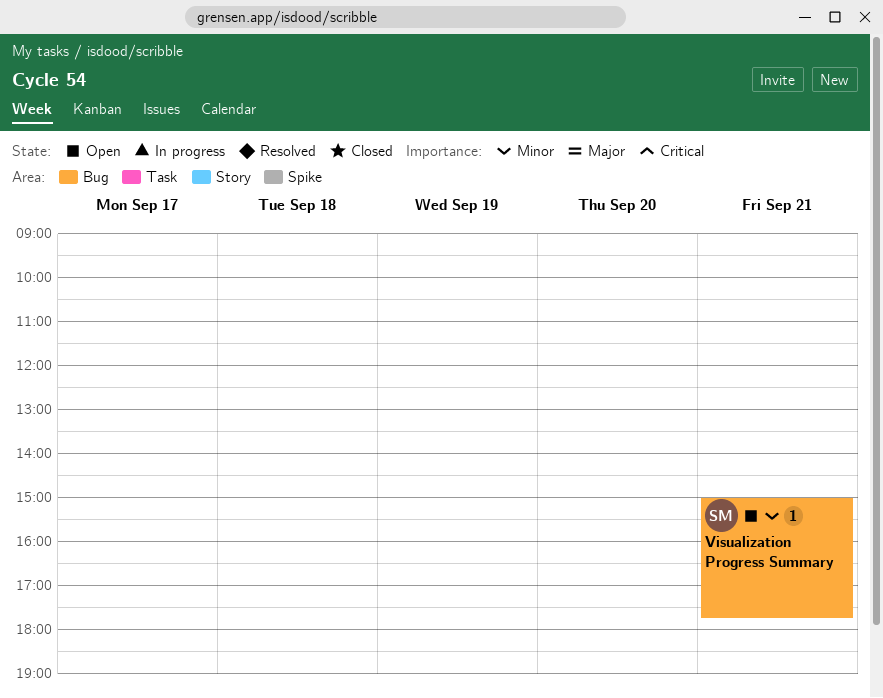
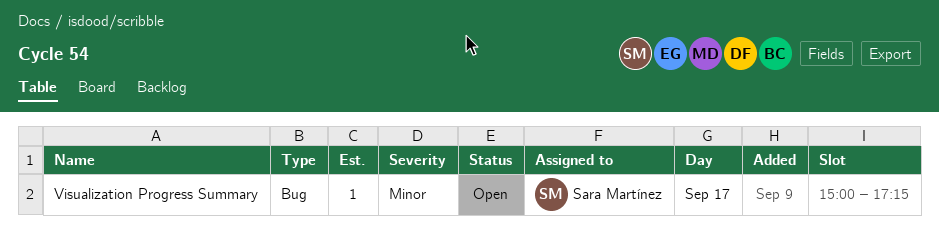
Visualization Progress Summary, day: Sep 21 -> Sep 17
Visualization Progress Summary, ends: 17:45 -> 17:15

